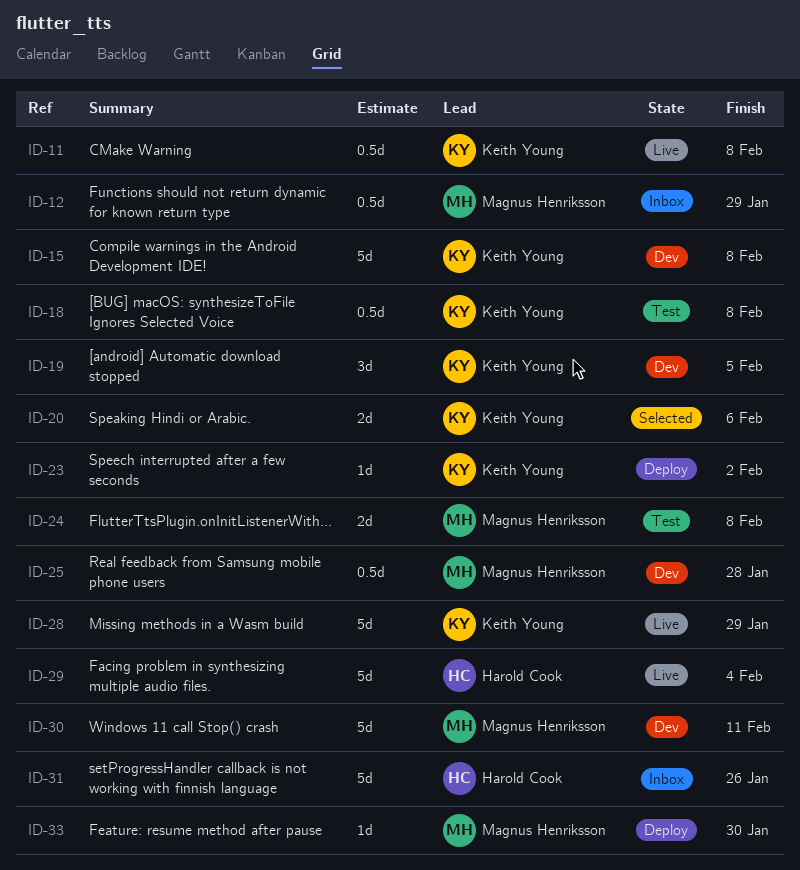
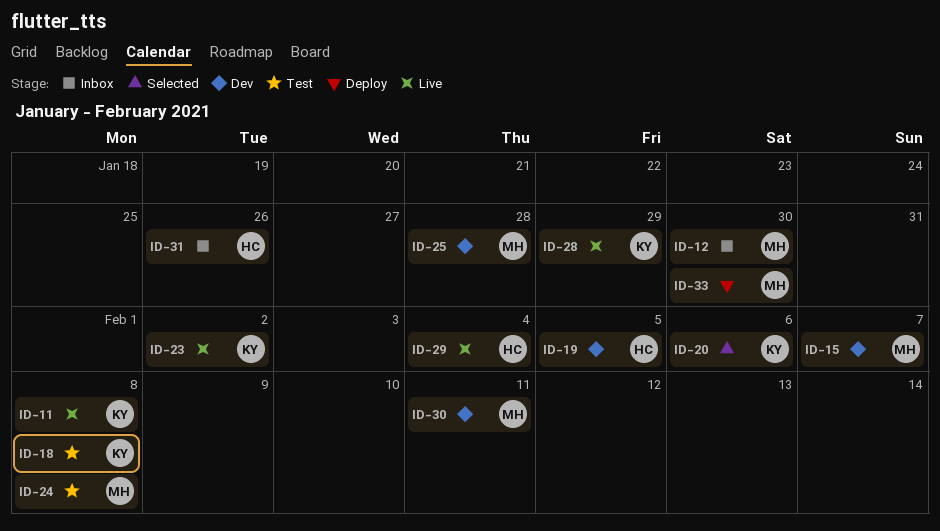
ID-12, due: Jan 29 -> Jan 30
ID-15, owner: Keith Young -> Magnus Henriksson
ID-15, due: Feb 8 -> Feb 7
ID-19, owner: Keith Young -> Harold Cook
ID-23, status: Deploy -> Live

